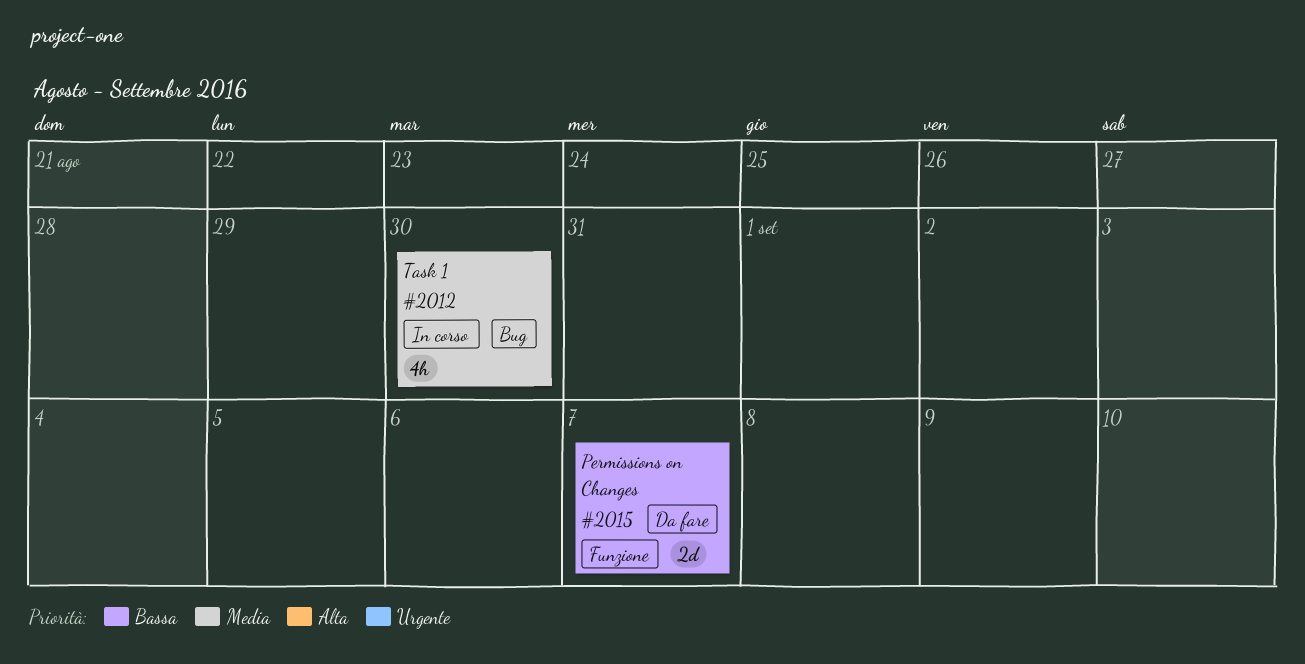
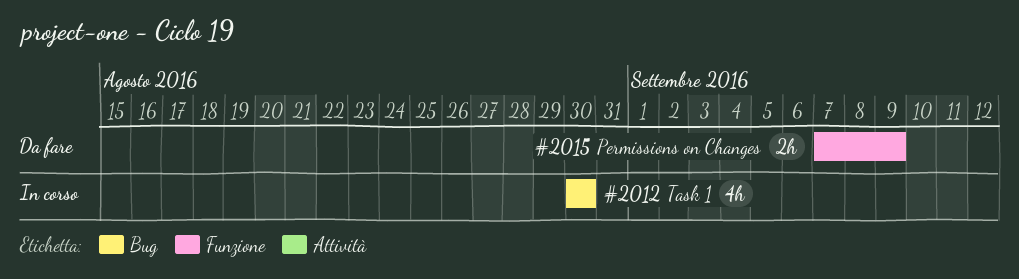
#2015, estimate: 2d -> 2h
#2015, due: Sep 7 -> Sep 9

